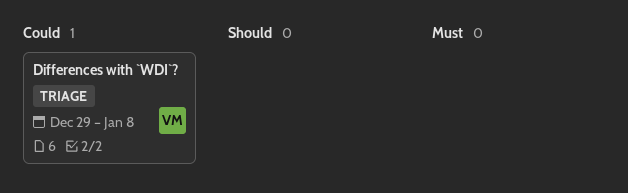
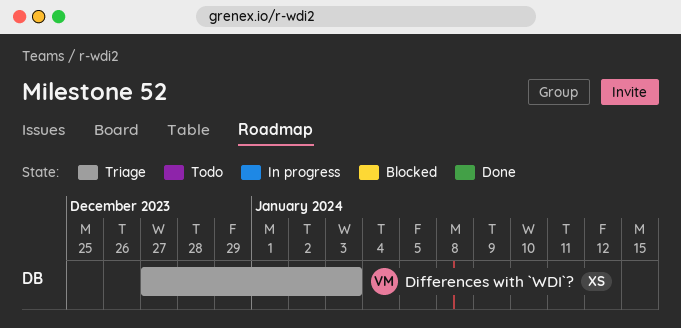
Differences with `WDI`?, start: Dec 29 -> Dec 27
Differences with `WDI`?, due: Jan 8 -> Jan 3

